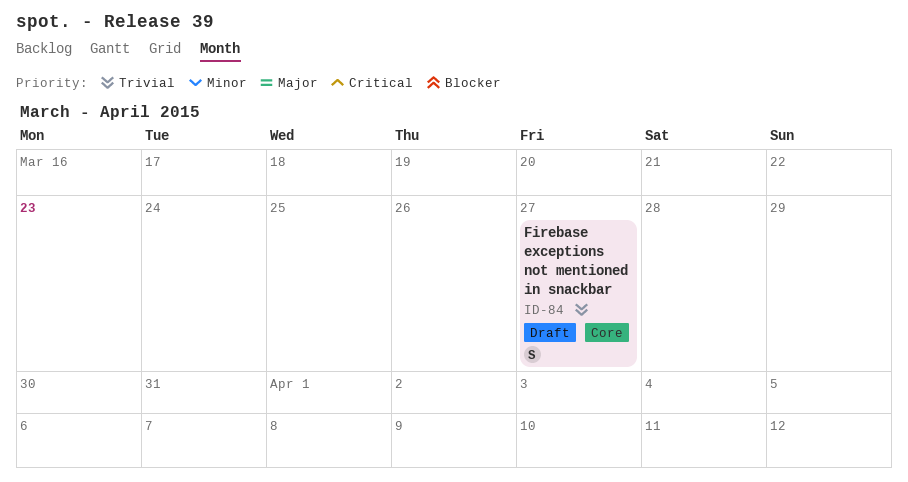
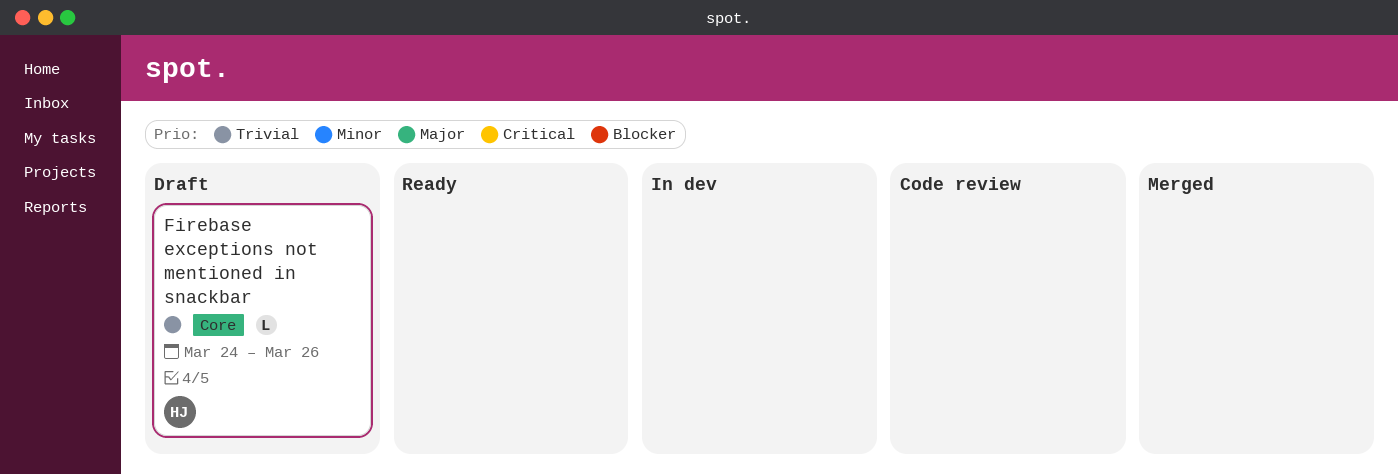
Firebase exceptions not mentioned in snackbar, estimate: S -> L
Firebase exceptions not mentioned in snackbar, due: Mar 27 -> Mar 26

